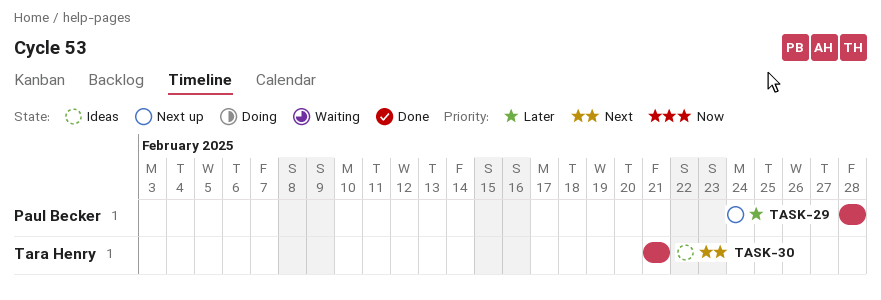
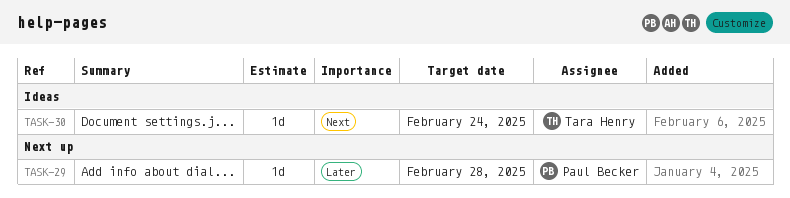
TASK-30, due: Feb 21 -> Feb 24

